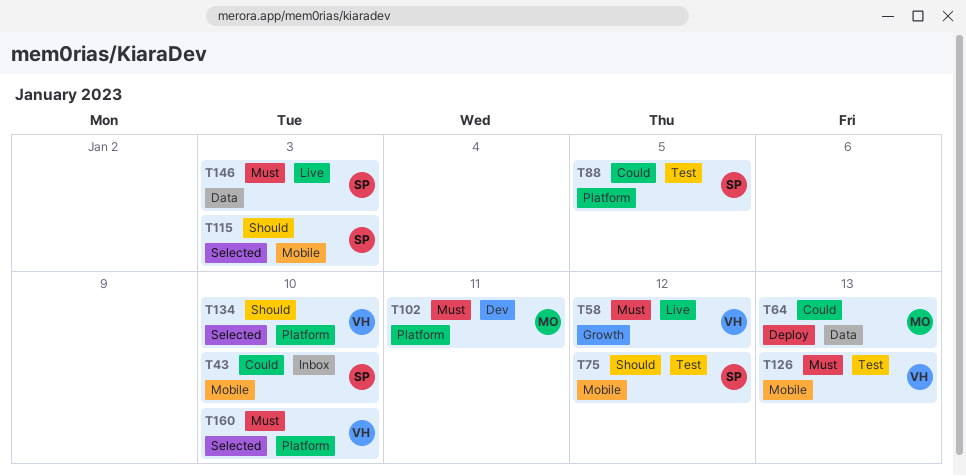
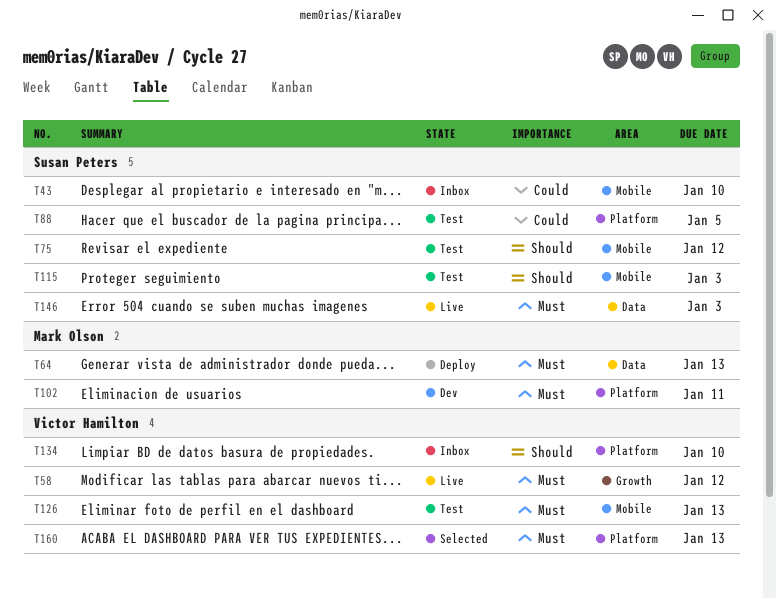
T64, priority: Could -> Must
T115, status: Selected -> Test
T134, status: Selected -> Inbox
T160, due: Jan 10 -> Jan 13

